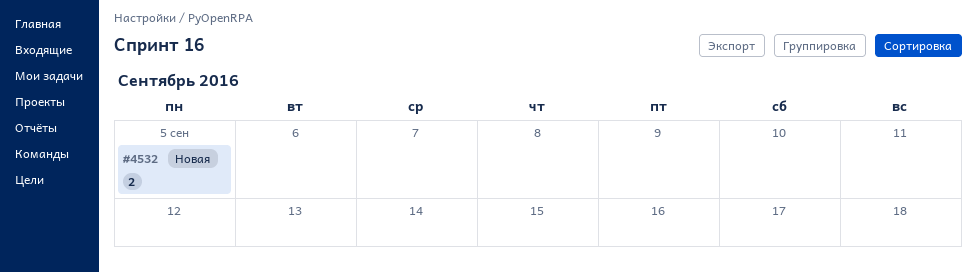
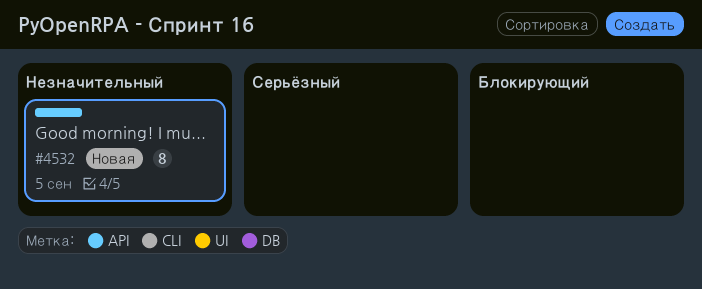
#4532, estimate: 2 -> 8

